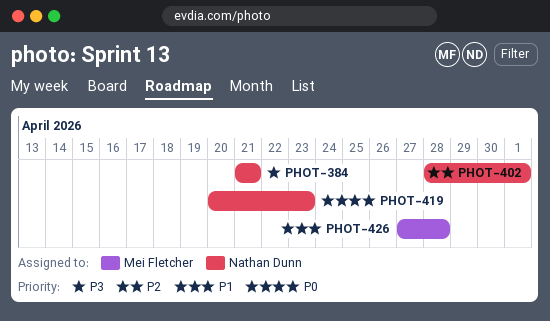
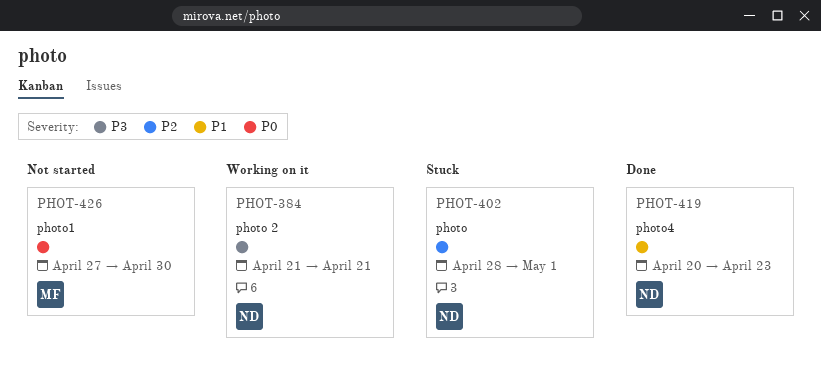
PHOT-419, priority: P0 -> P1
PHOT-426, priority: P1 -> P0
PHOT-426, due: Apr 28 -> Apr 30

